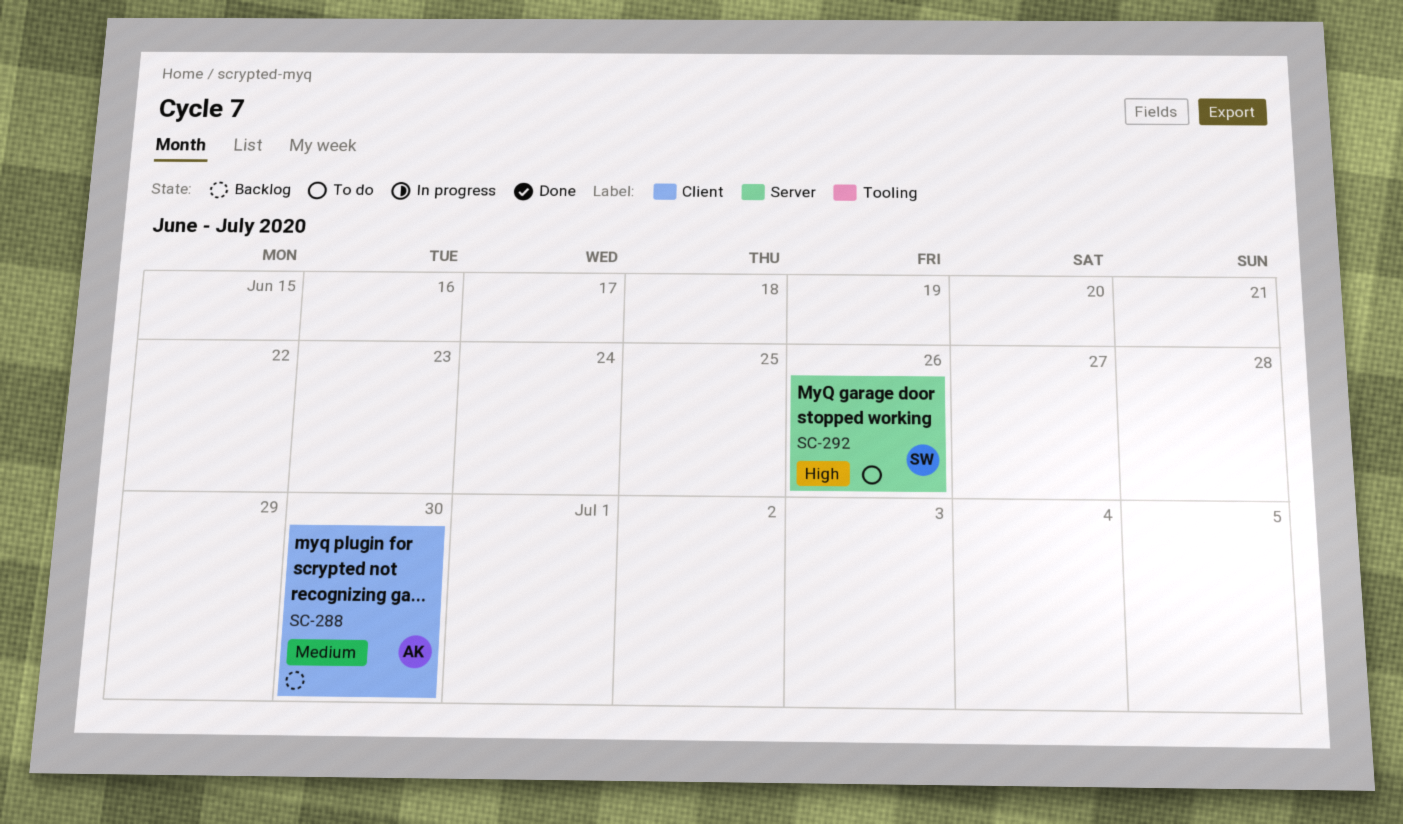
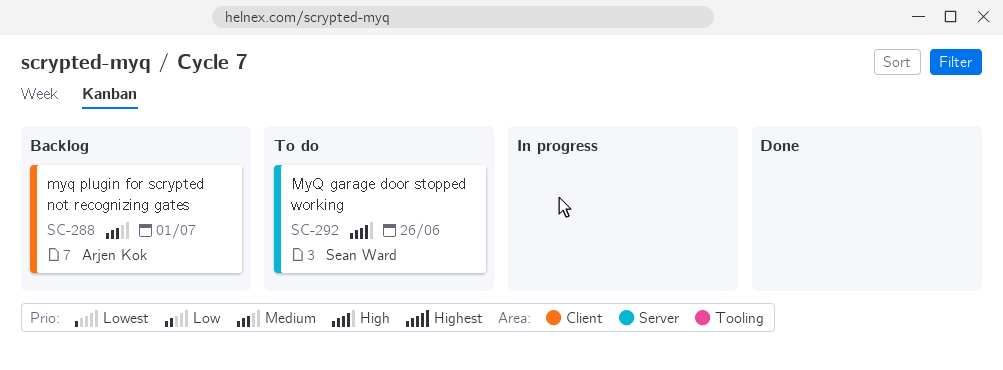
SC-288, due: Jun 30 -> Jul 1

